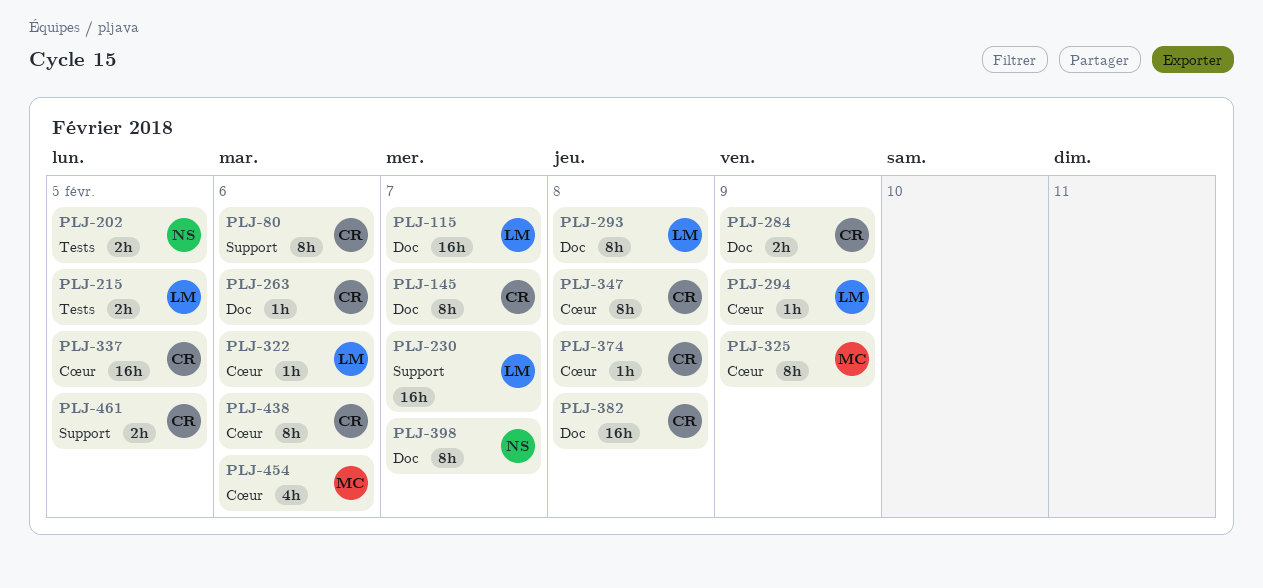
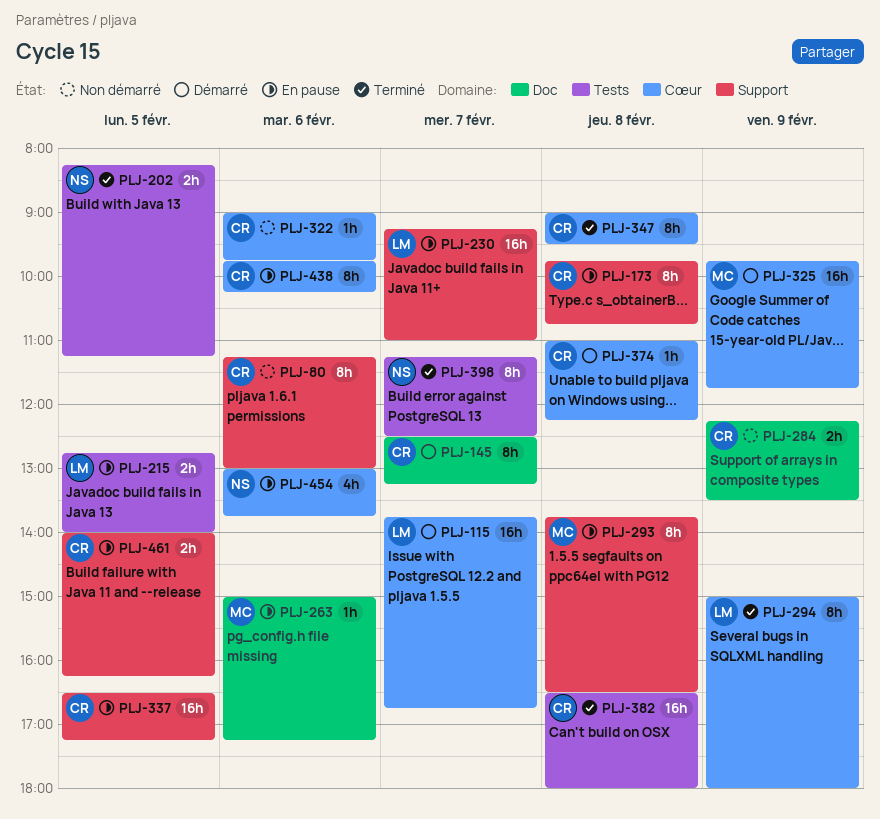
PLJ-115, label: Doc -> Cœur
PLJ-173: none -> present
PLJ-263, owner: CR -> MC
PLJ-293, owner: LM -> MC
PLJ-293, label: Doc -> Support
PLJ-294, estimate: 1h -> 8h
PLJ-322, owner: LM -> CR
PLJ-325, estimate: 8h -> 16h
PLJ-337, label: Cœur -> Support
PLJ-382, label: Doc -> Tests
PLJ-398, label: Doc -> Tests
PLJ-454, owner: MC -> NS

